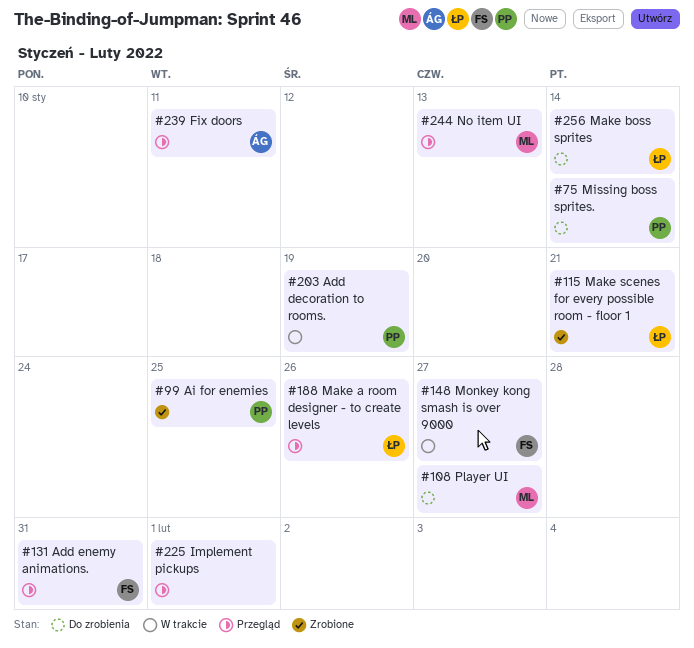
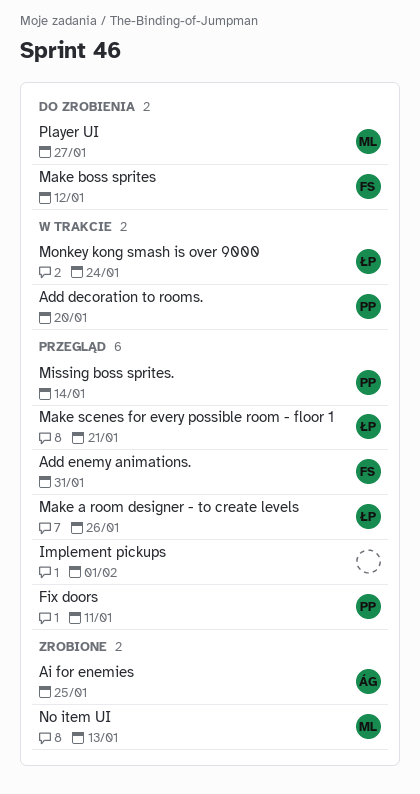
Add decoration to rooms., due: Jan 19 -> Jan 20
Ai for enemies, owner: PP -> ÁG
Fix doors, owner: ÁG -> PP
Make boss sprites, owner: ŁP -> FS
Make boss sprites, due: Jan 14 -> Jan 12
Make scenes for every possible room - floor 1, status: Zrobione -> Przegląd
Missing boss sprites., status: Do zrobienia -> Przegląd
Monkey kong smash is over 9000, owner: FS -> ŁP
Monkey kong smash is over 9000, due: Jan 27 -> Jan 24
No item UI, status: Przegląd -> Zrobione

